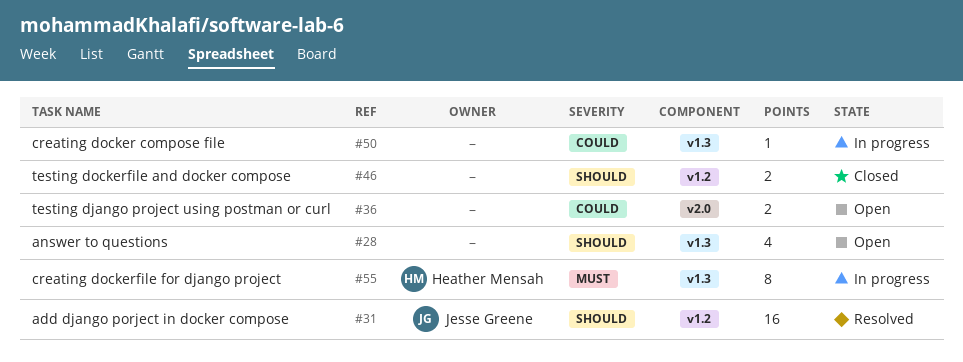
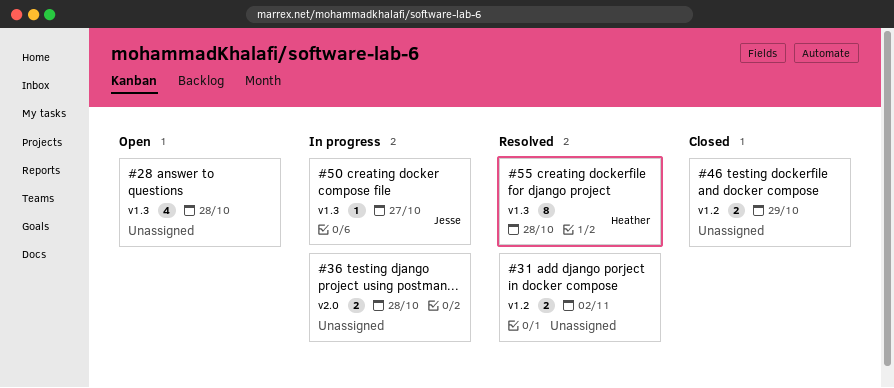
#31, owner: Jesse Greene -> none
#31, estimate: 16 -> 2
#36, status: Open -> In progress
#50, owner: none -> Jesse Greene
#55, status: In progress -> Resolved

